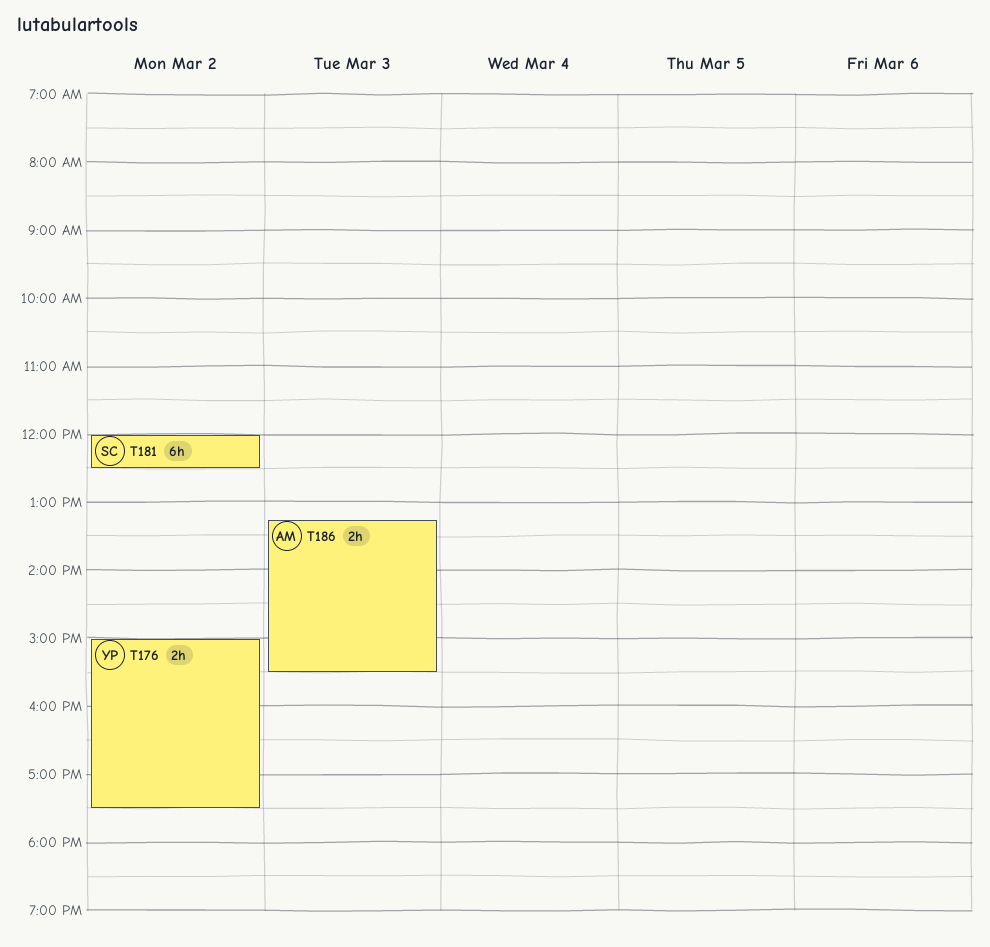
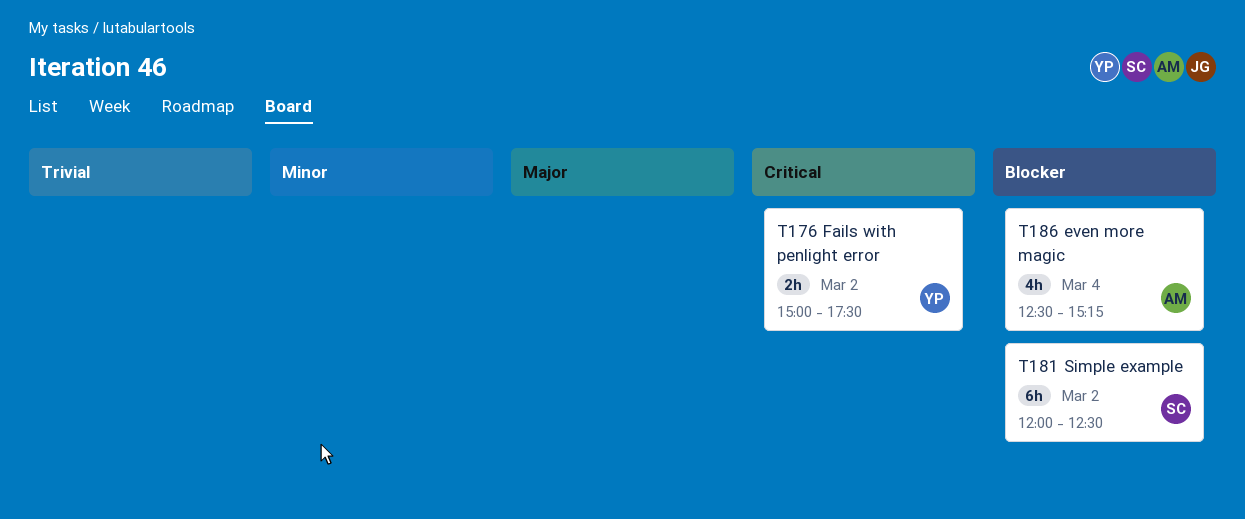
T186, estimate: 2h -> 4h
T186, day: Mar 3 -> Mar 4
T186, begins: 13:15 -> 12:30
T186, ends: 15:30 -> 15:15

